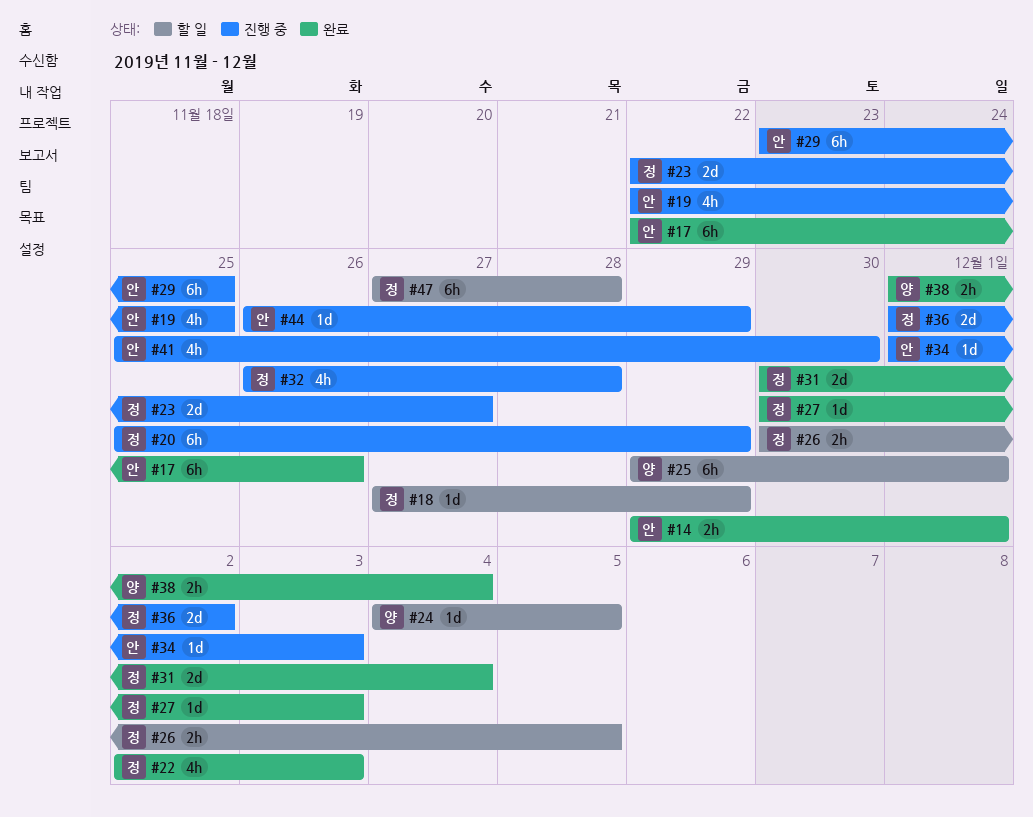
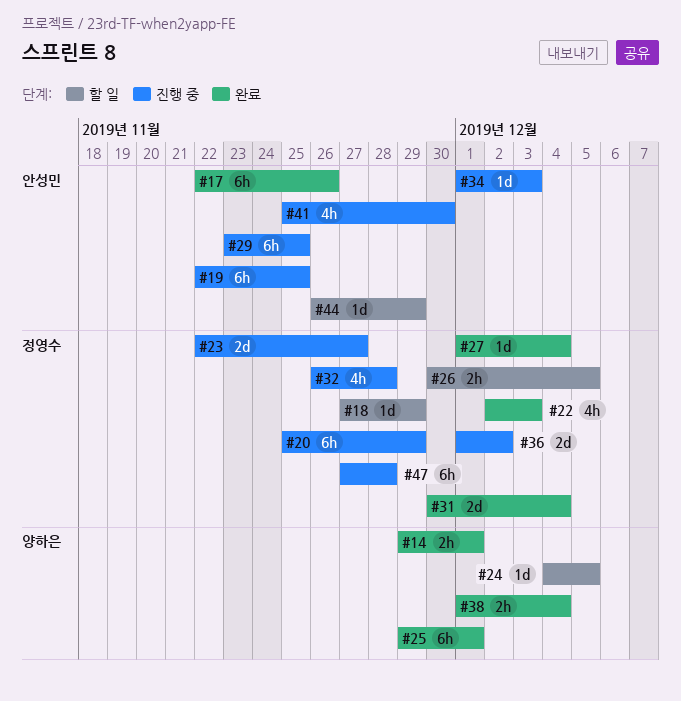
#14, owner: 안성민 -> 양하은
#19, estimate: 4h -> 6h
#25, status: 할 일 -> 완료
#27, start: Nov 30 -> Dec 1
#27, due: Dec 3 -> Dec 4
#44, status: 진행 중 -> 할 일
#47, status: 할 일 -> 진행 중

